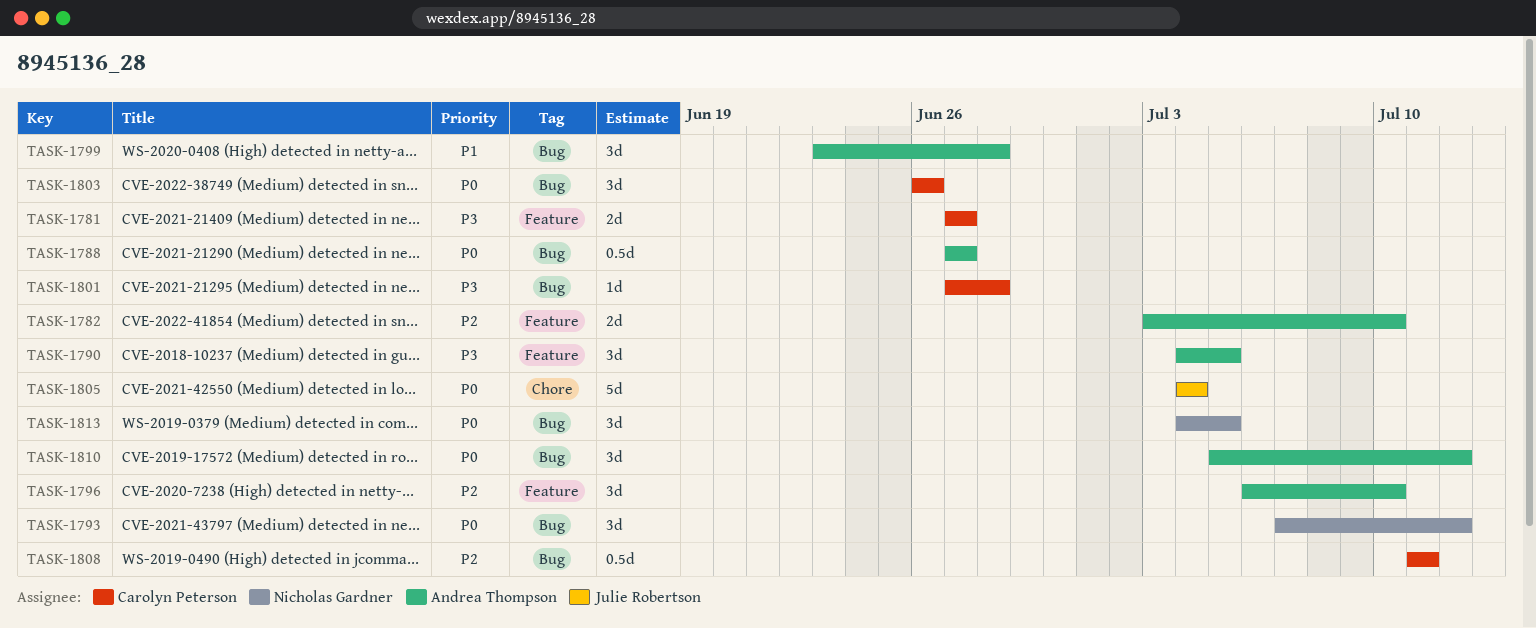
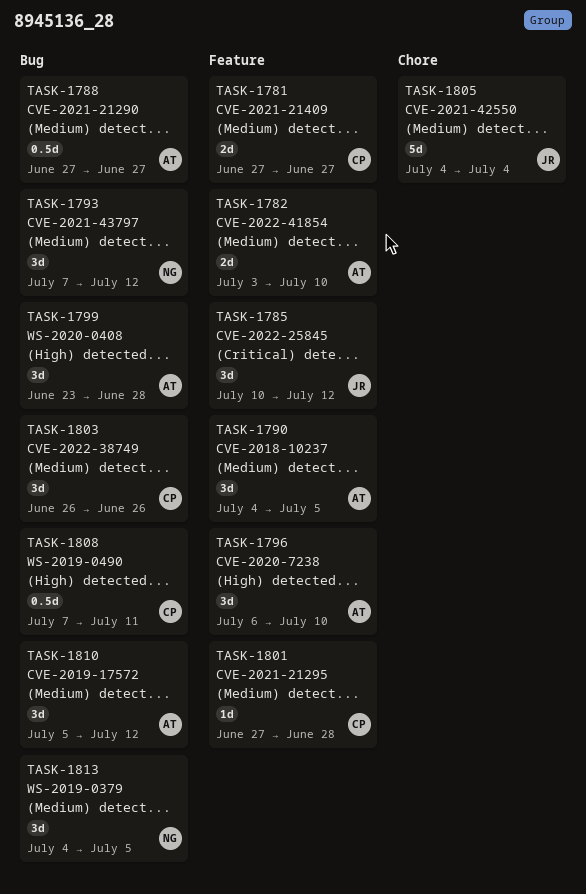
TASK-1785: none -> present
TASK-1801, label: Bug -> Feature
TASK-1808, start: Jul 11 -> Jul 7

